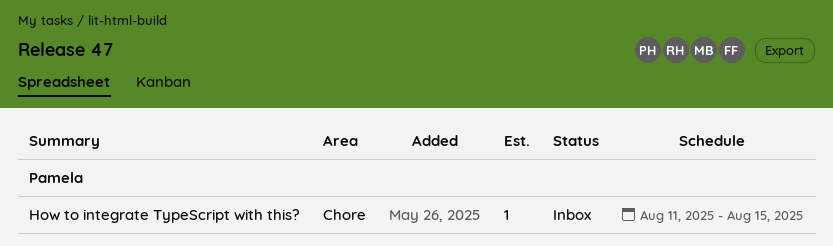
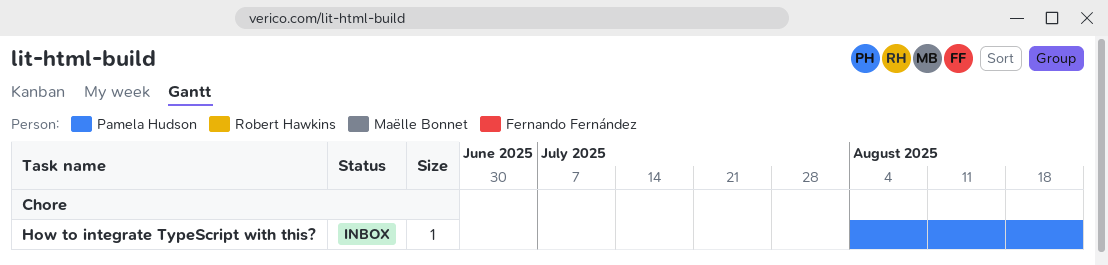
How to integrate TypeScript with this?, start: Aug 11 -> Aug 4
How to integrate TypeScript with this?, due: Aug 15 -> Aug 22

